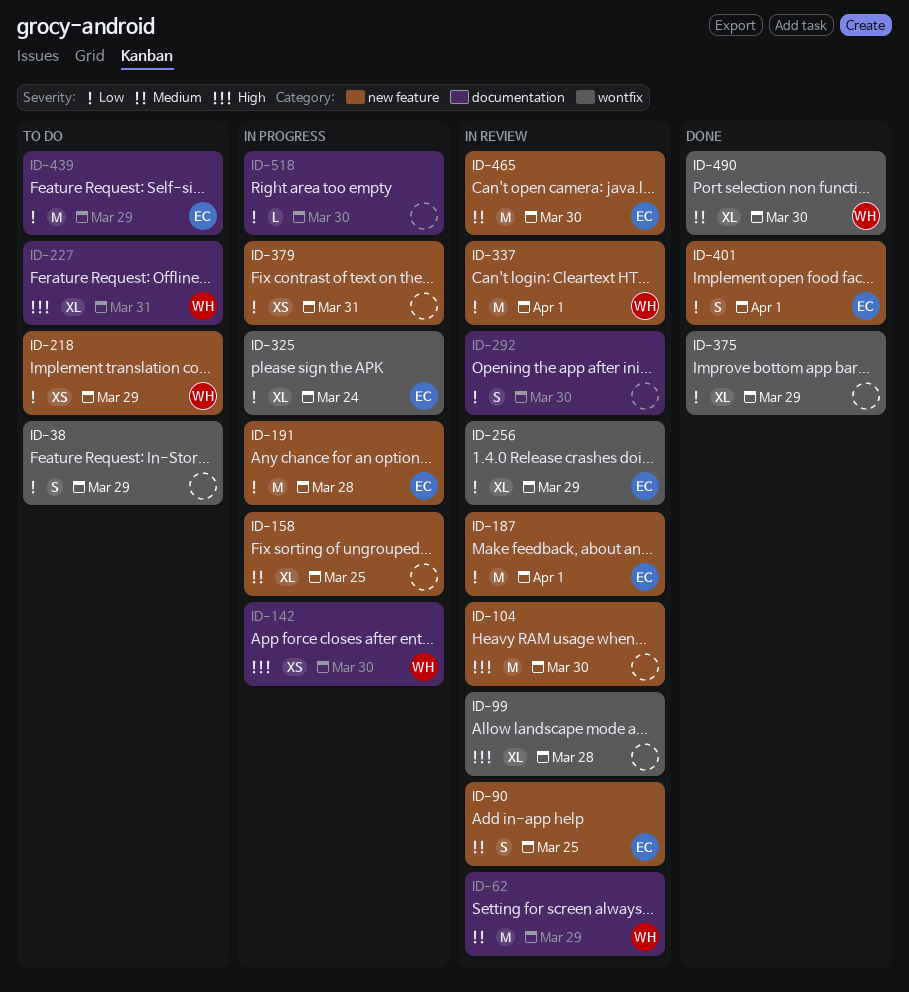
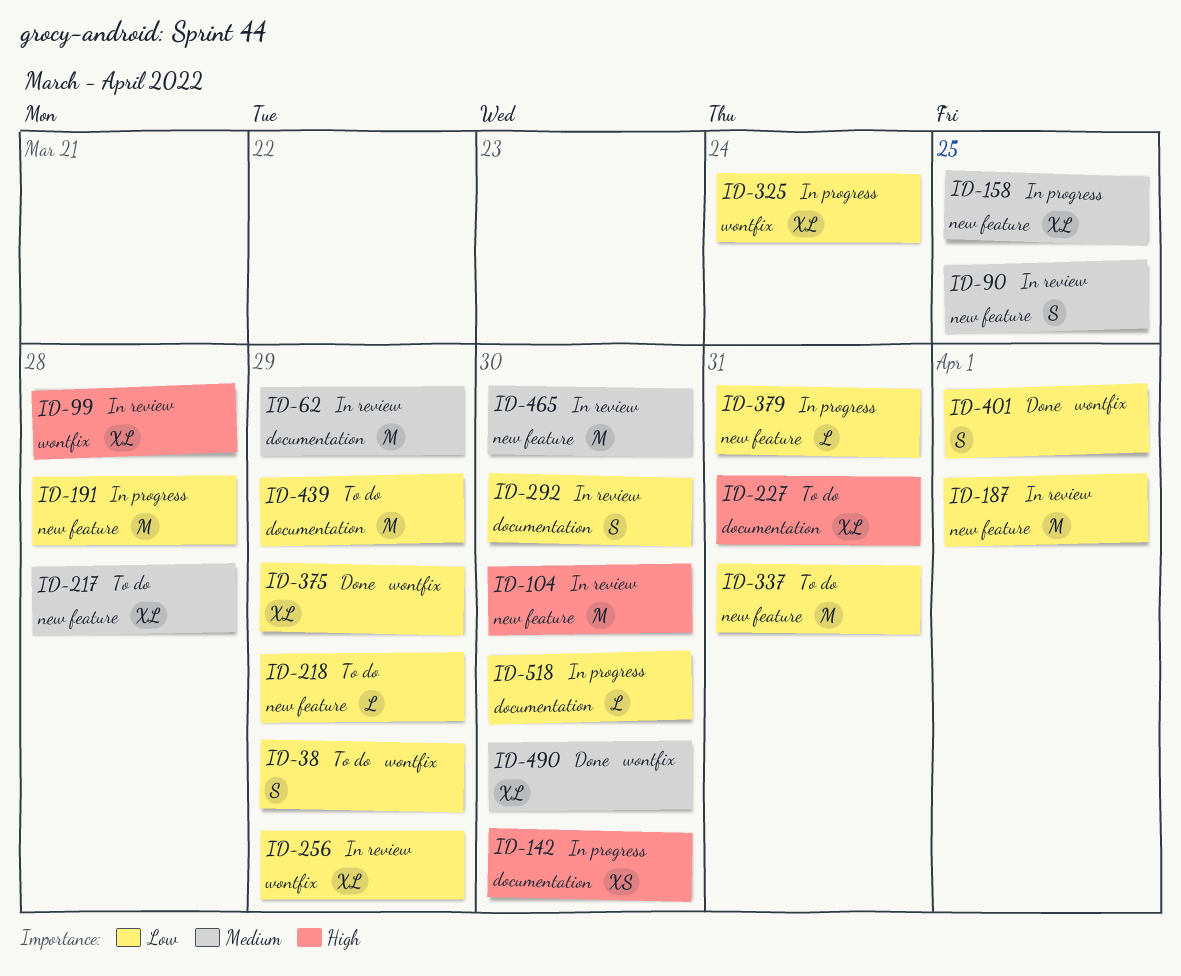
ID-217: none -> present
ID-218, estimate: XS -> L
ID-337, status: In review -> To do
ID-337, due: Apr 1 -> Mar 31
ID-379, estimate: XS -> L
ID-401, label: new feature -> wontfix

